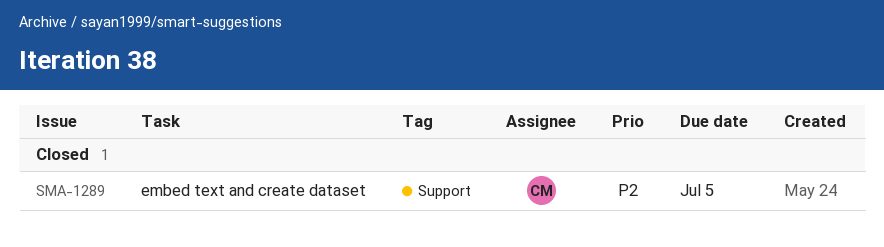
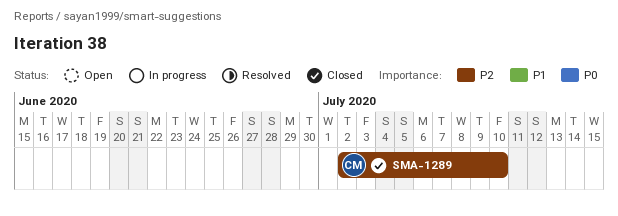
SMA-1289, due: Jul 5 -> Jul 10

